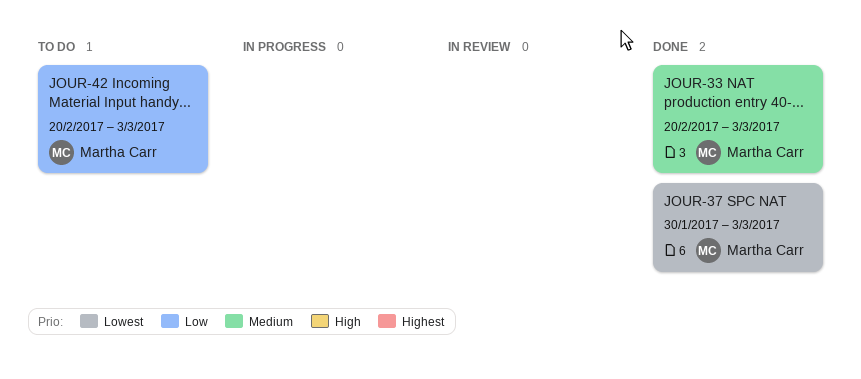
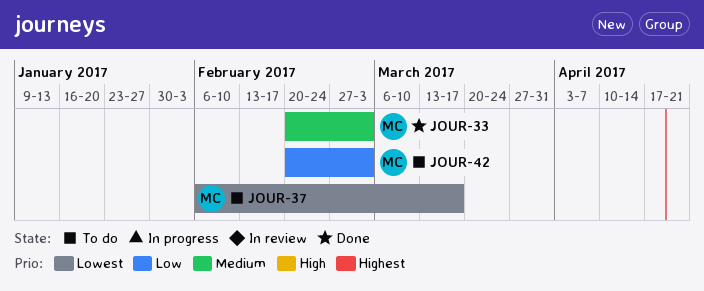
JOUR-37, status: Done -> To do
JOUR-37, start: Jan 30 -> Feb 6
JOUR-37, due: Mar 3 -> Mar 17

